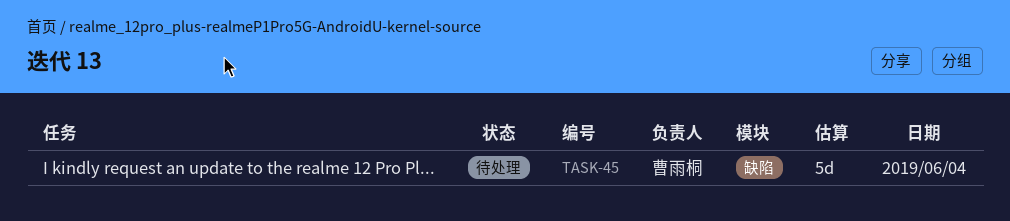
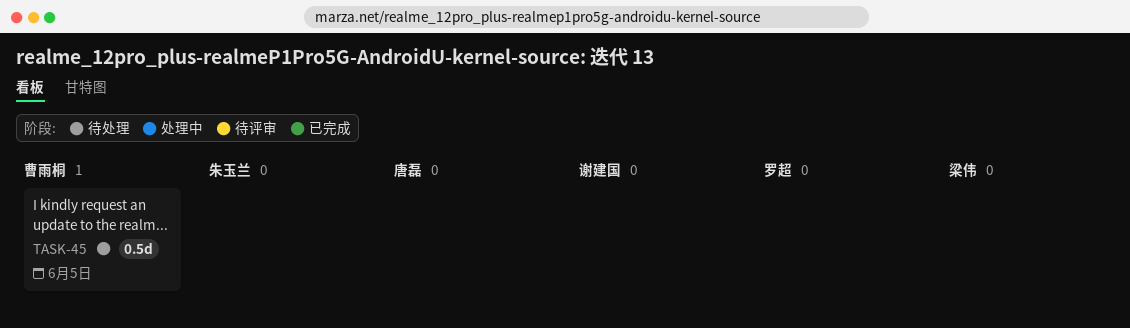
TASK-45, estimate: 5d -> 0.5d
TASK-45, day: Jun 4 -> Jun 5

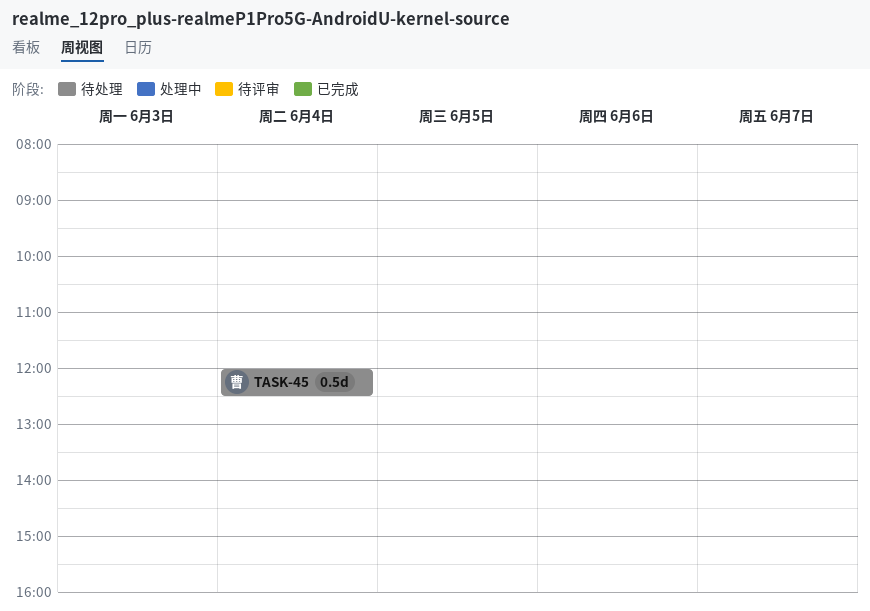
TASK-45, day: Jun 5 -> Jun 4

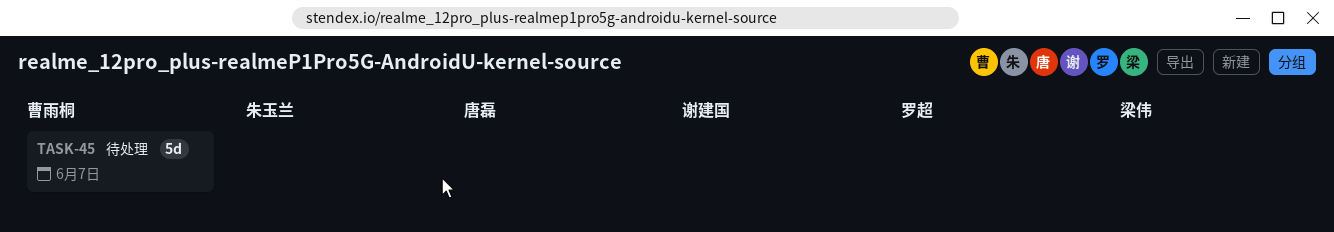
TASK-45, estimate: 0.5d -> 5d
TASK-45, day: Jun 4 -> Jun 7

